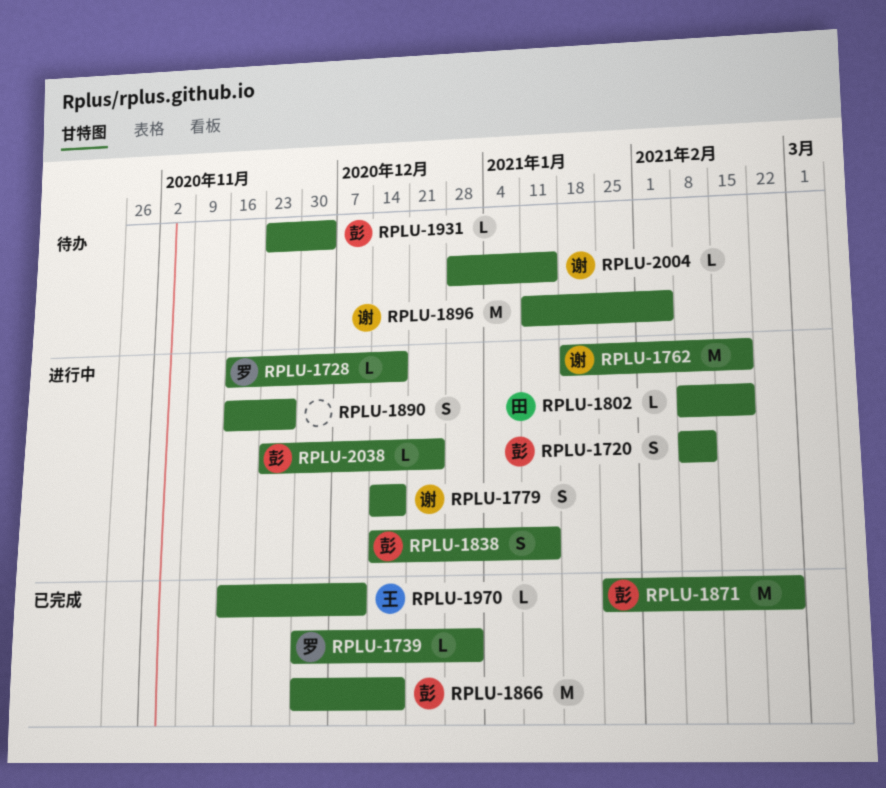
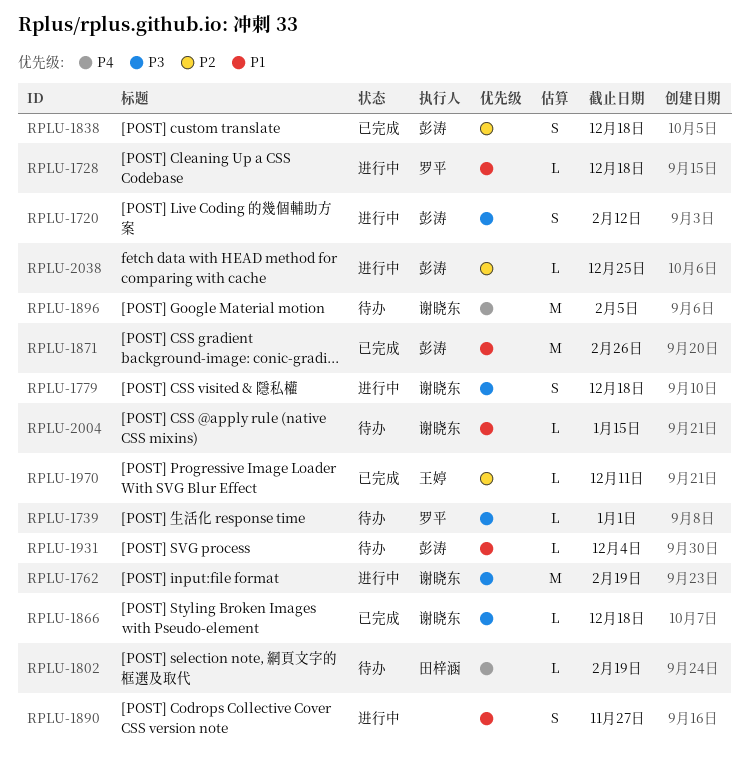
RPLU-1739, status: 已完成 -> 待办
RPLU-1802, status: 进行中 -> 待办
RPLU-1838, status: 进行中 -> 已完成
RPLU-1838, due: Jan 15 -> Dec 18
RPLU-1866, owner: 彭涛 -> 谢晓东
RPLU-1866, estimate: M -> L

